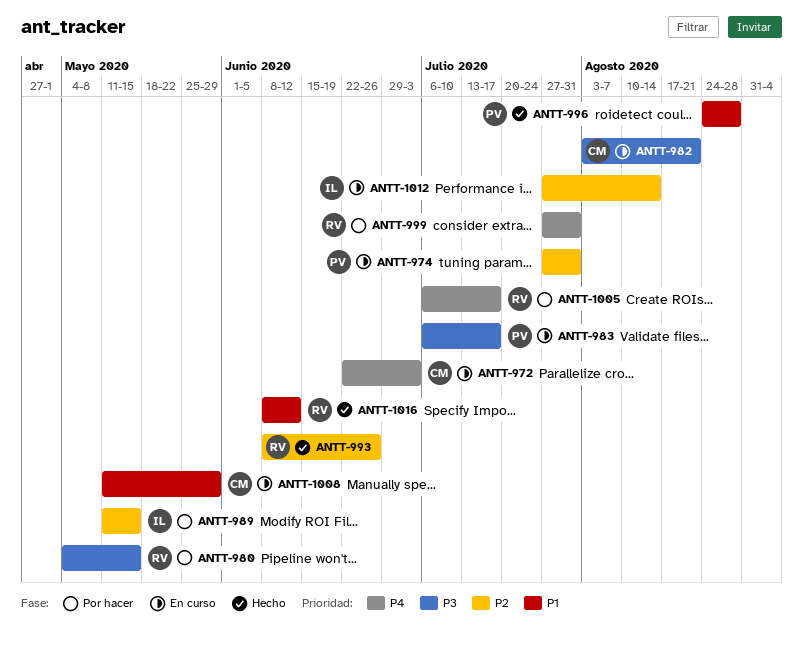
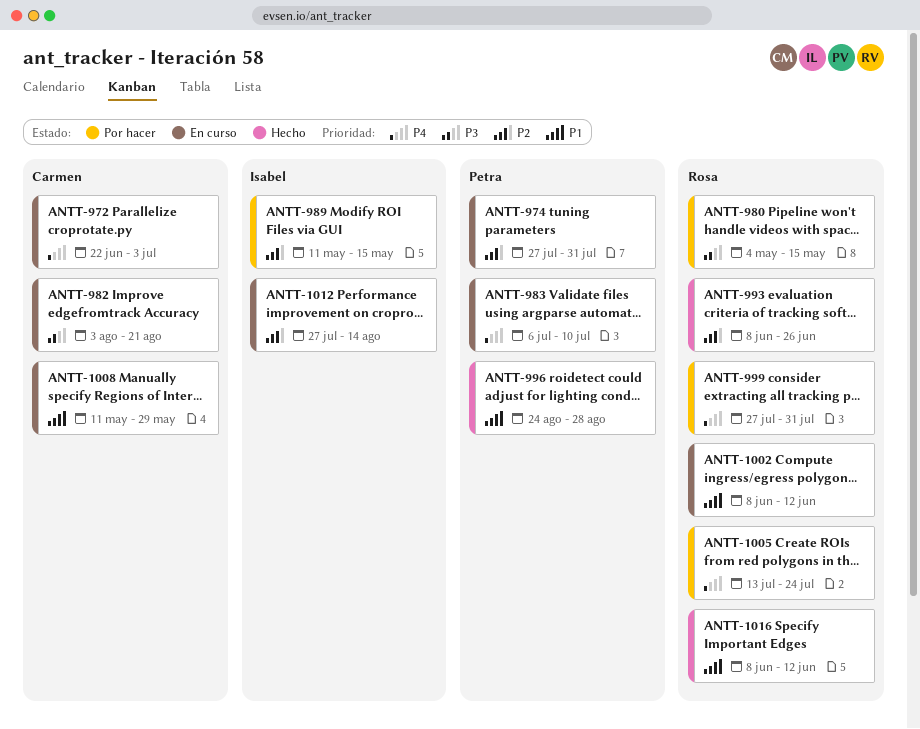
ANTT-983, priority: P3 -> P4
ANTT-983, due: Jul 17 -> Jul 10
ANTT-1002: none -> present
ANTT-1005, start: Jul 6 -> Jul 13
ANTT-1005, due: Jul 17 -> Jul 24

